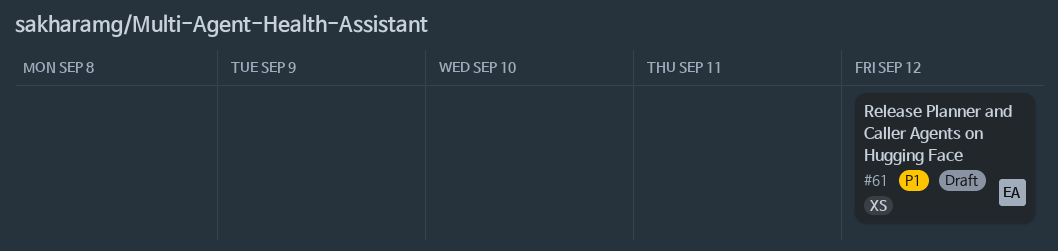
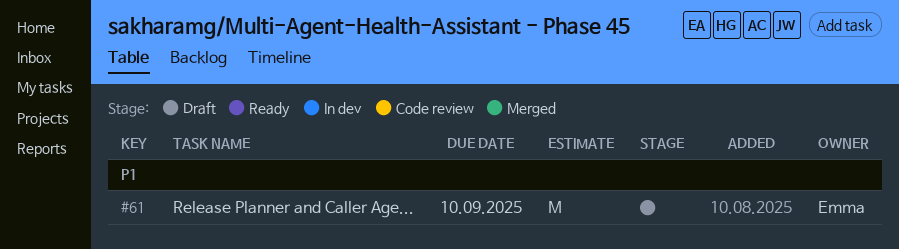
#61, estimate: XS -> M
#61, due: Sep 12 -> Sep 10

